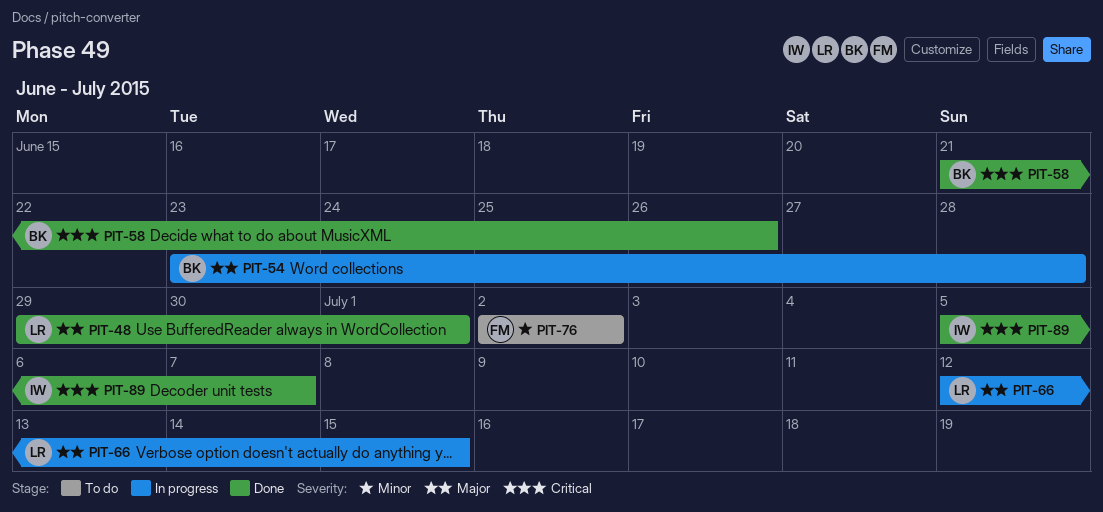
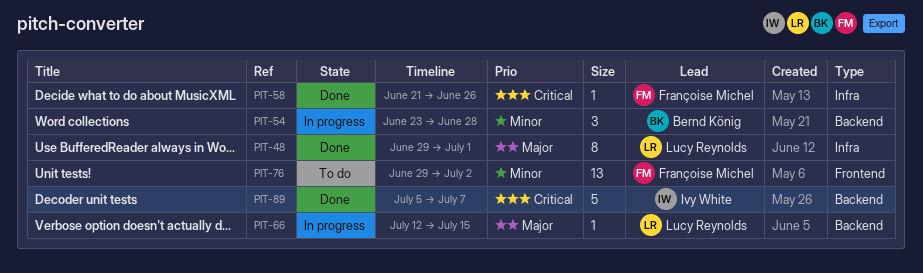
PIT-54, priority: Major -> Minor
PIT-58, owner: Bernd König -> Françoise Michel
PIT-76, start: Jul 2 -> Jun 29

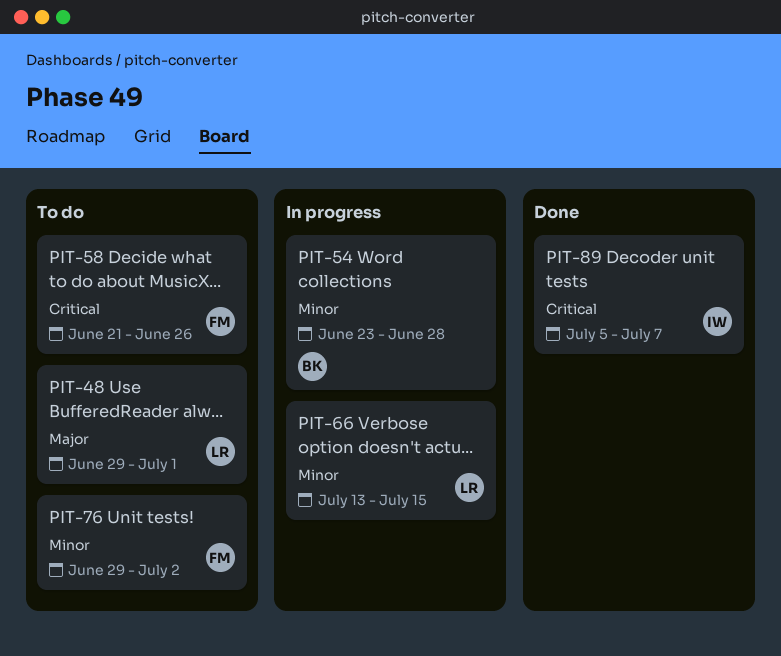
PIT-48, status: Done -> To do
PIT-58, status: Done -> To do
PIT-66, priority: Major -> Minor
PIT-66, start: Jul 12 -> Jul 13

